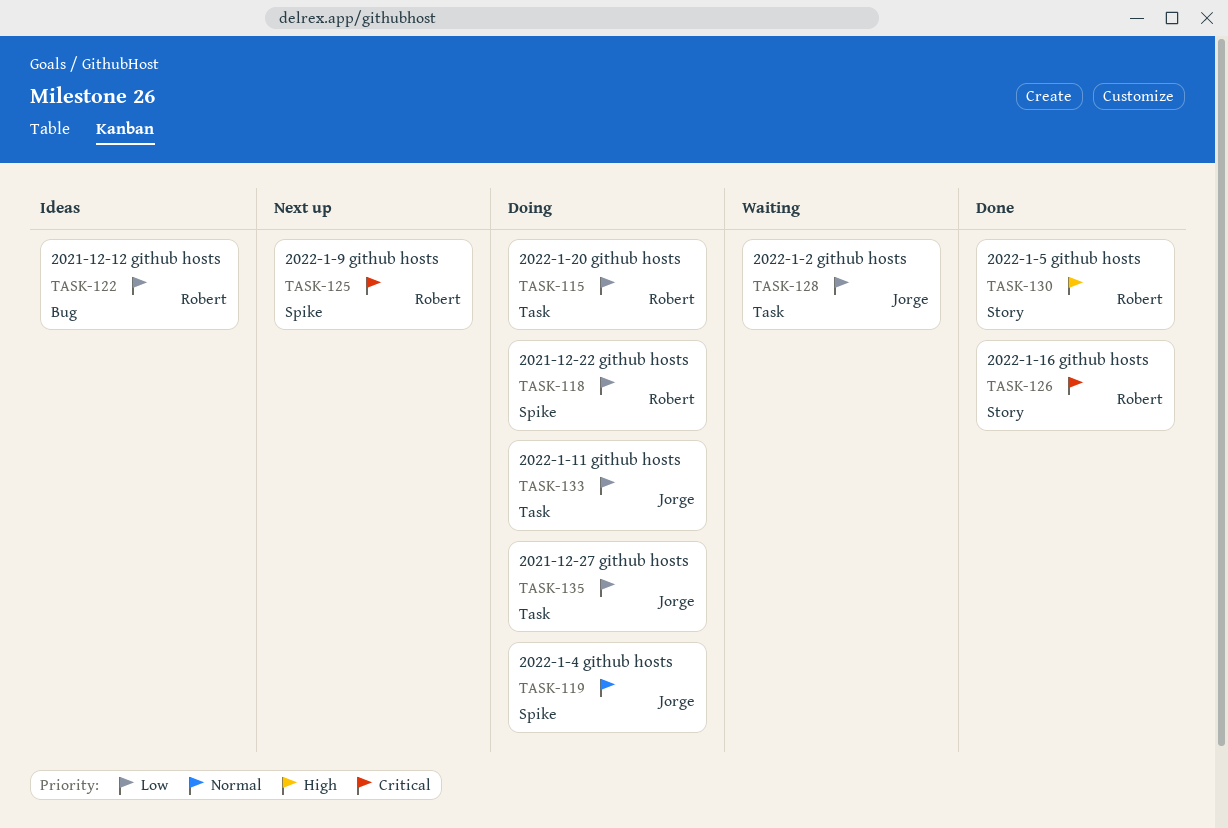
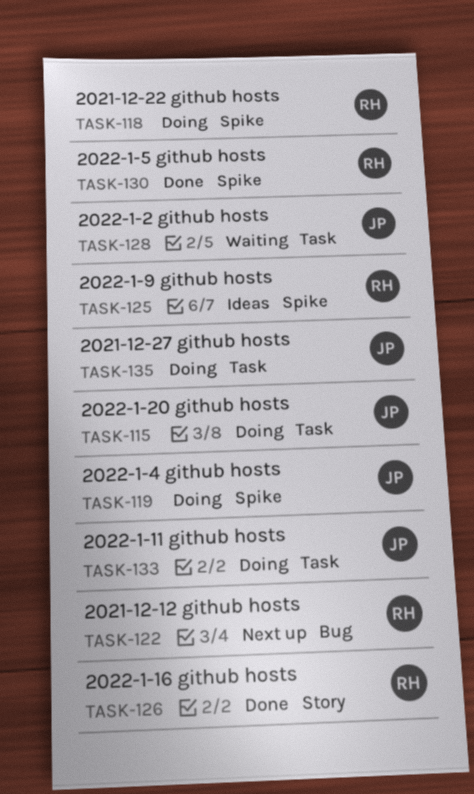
TASK-115, owner: Robert -> Jorge
TASK-122, status: Ideas -> Next up
TASK-125, status: Next up -> Ideas
TASK-130, label: Story -> Spike

